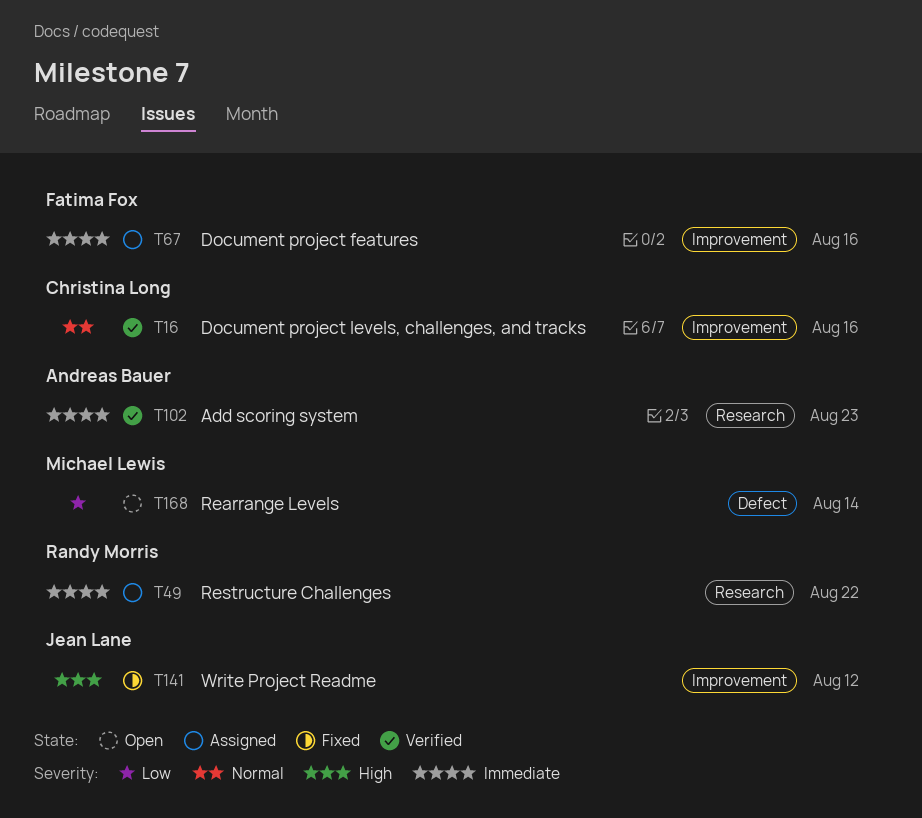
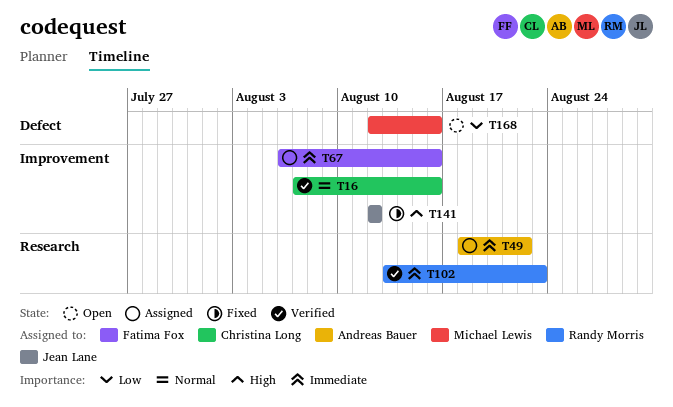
T49, owner: Randy Morris -> Andreas Bauer
T102, owner: Andreas Bauer -> Randy Morris
T168, due: Aug 14 -> Aug 16

